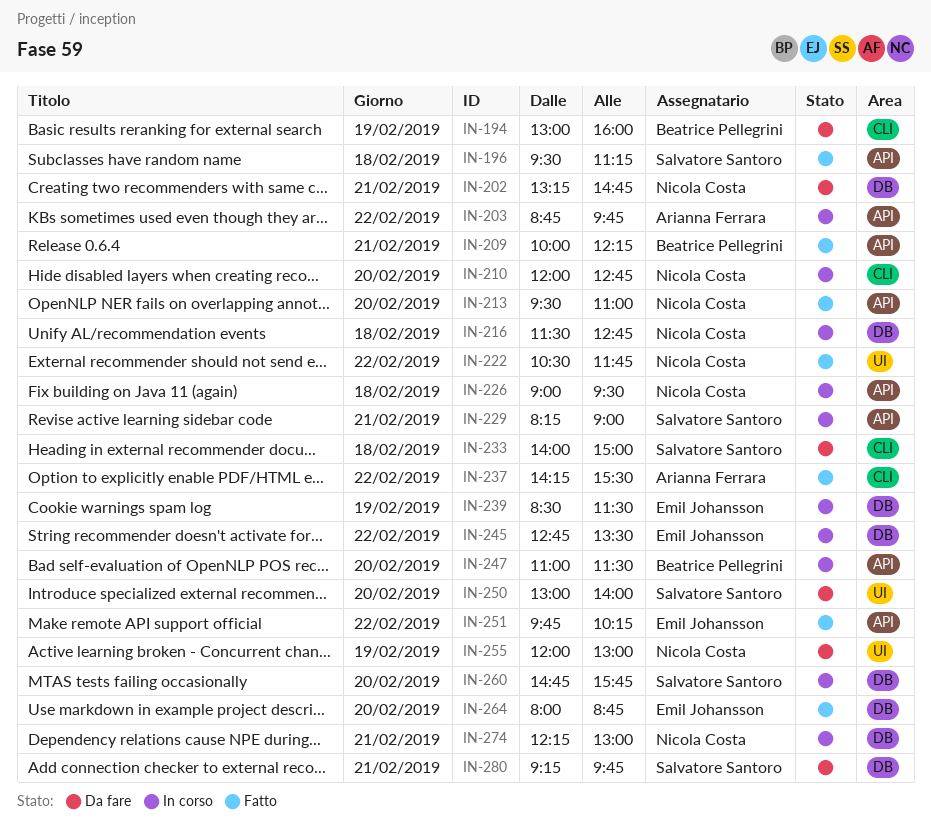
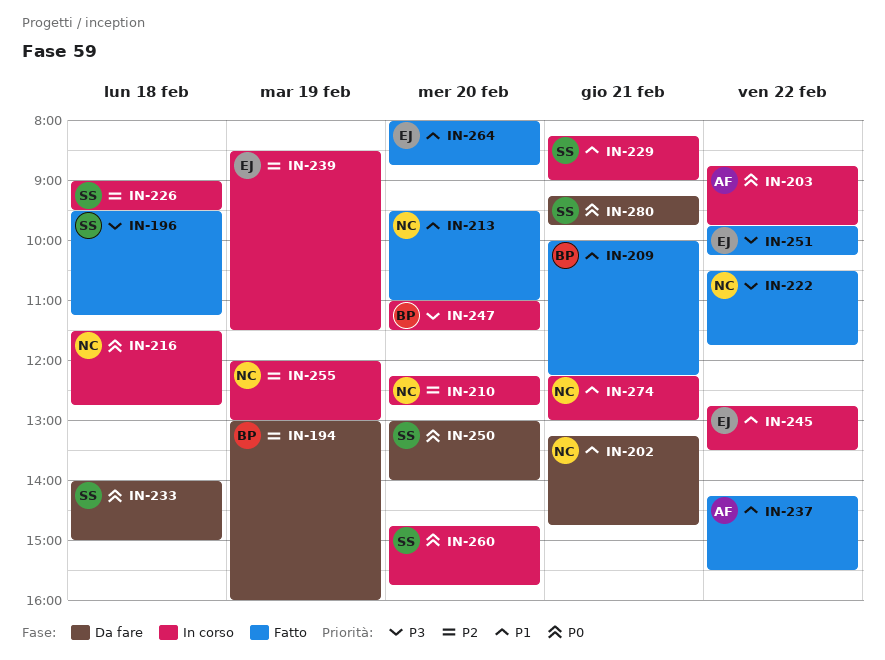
IN-210, begins: 12:00 -> 12:15
IN-226, owner: Nicola Costa -> Salvatore Santoro
IN-255, status: Da fare -> In corso

